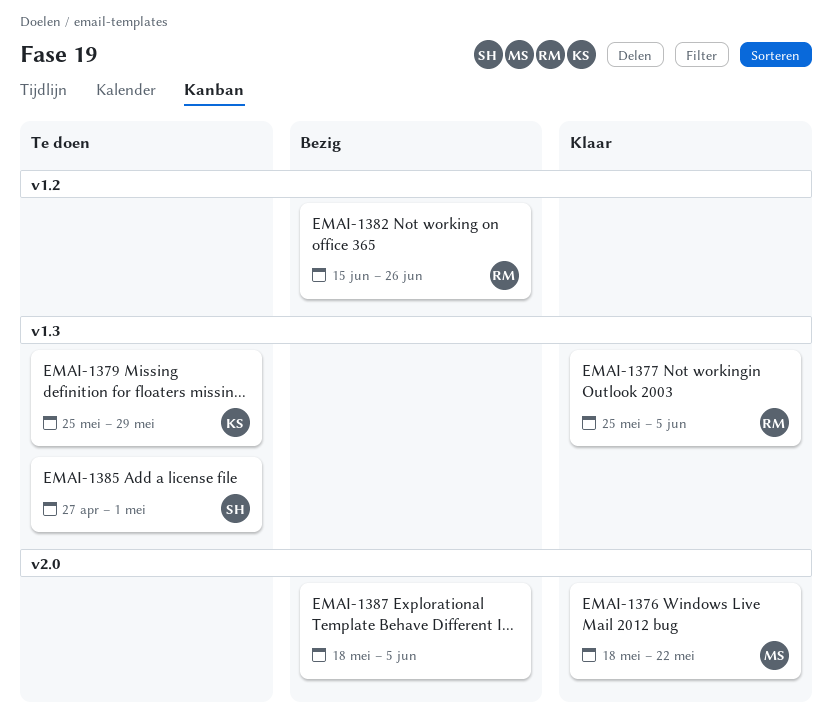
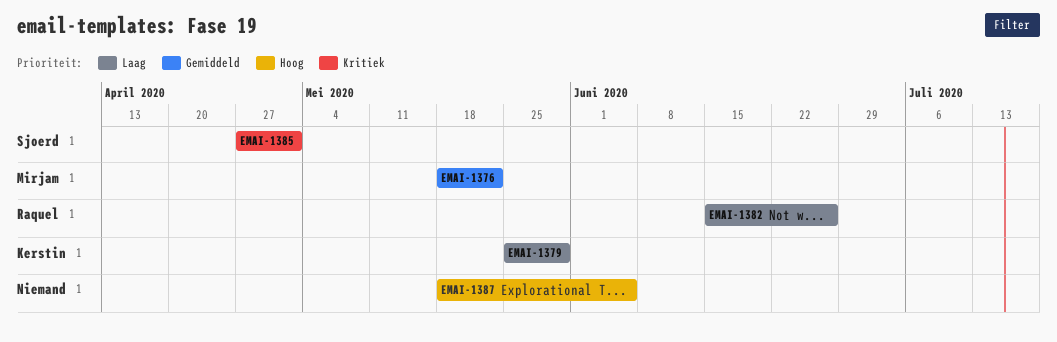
EMAI-1377: present -> none

